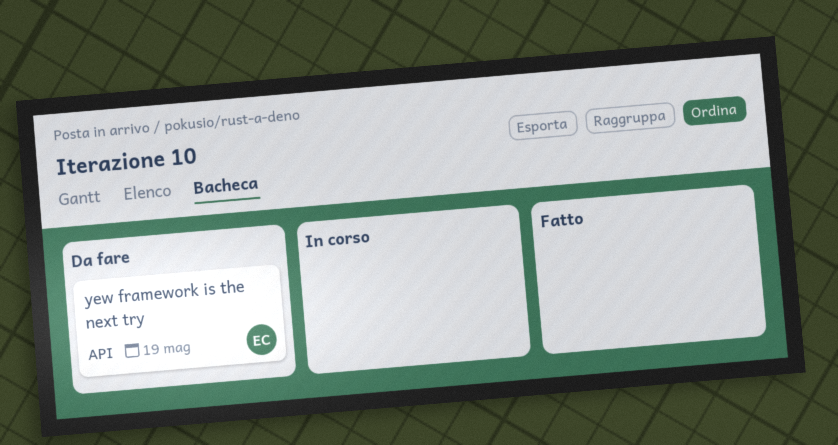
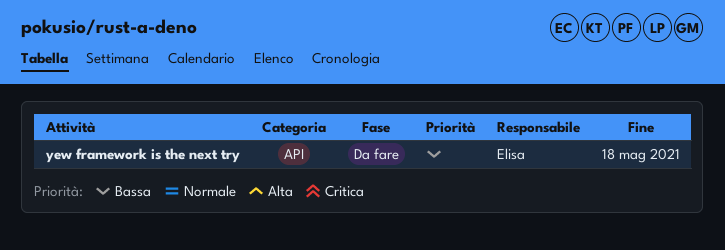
yew framework is the next try, due: May 19 -> May 18

